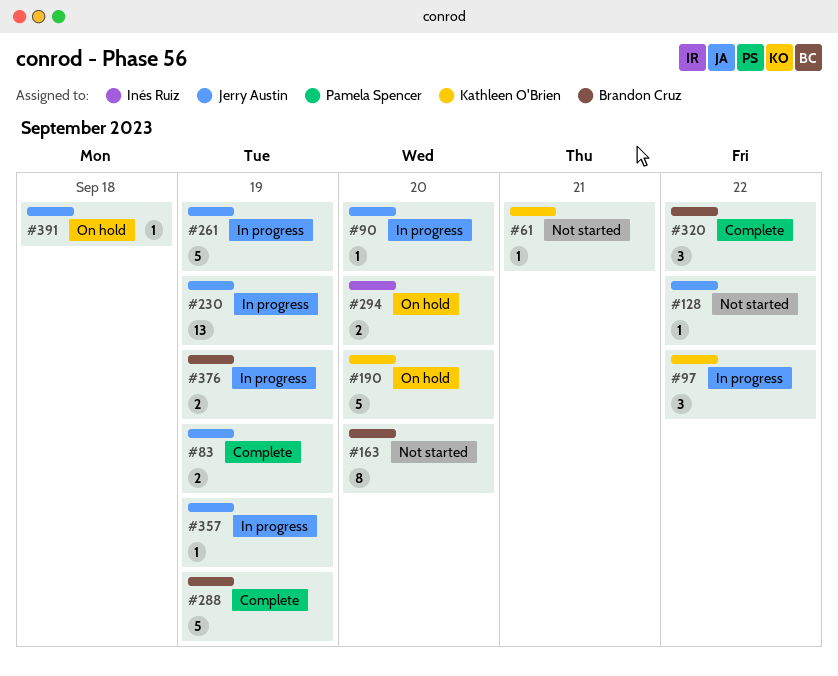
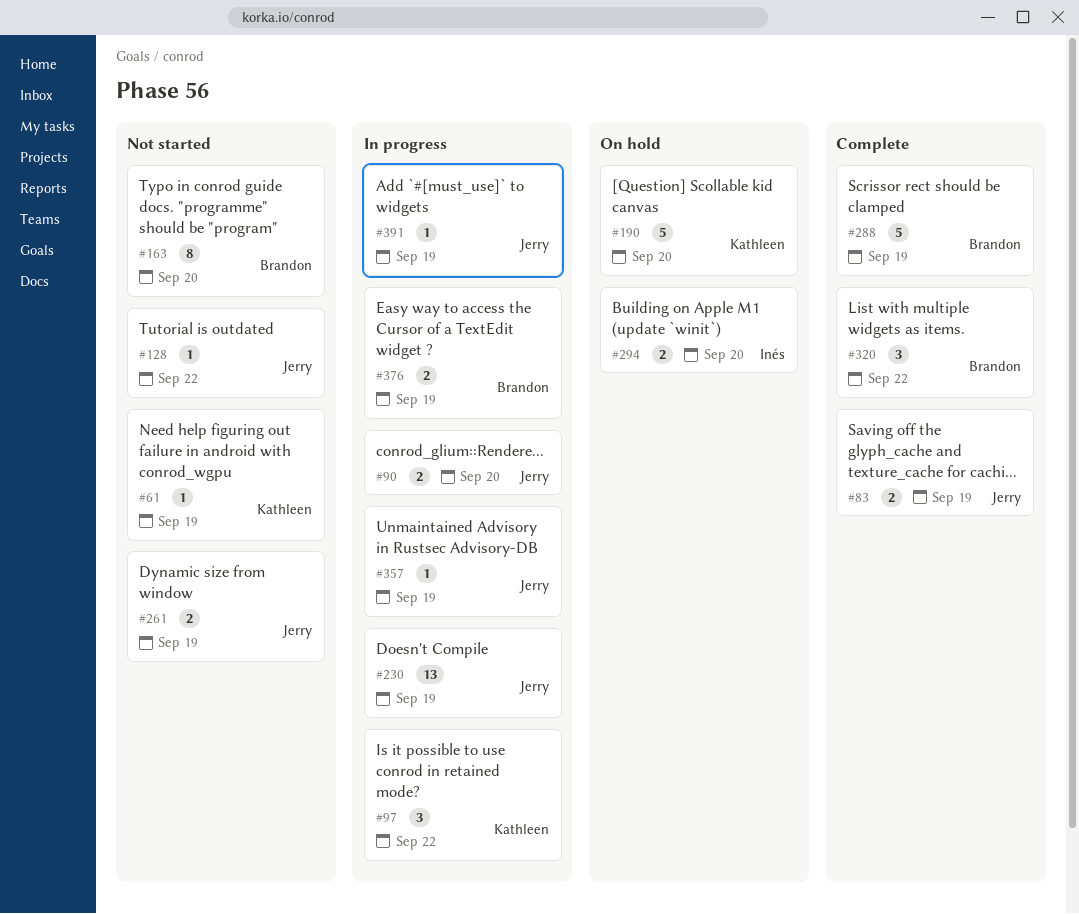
#61, due: Sep 21 -> Sep 19
#90, estimate: 1 -> 2
#261, status: In progress -> Not started
#261, estimate: 5 -> 2
#391, status: On hold -> In progress
#391, due: Sep 18 -> Sep 19

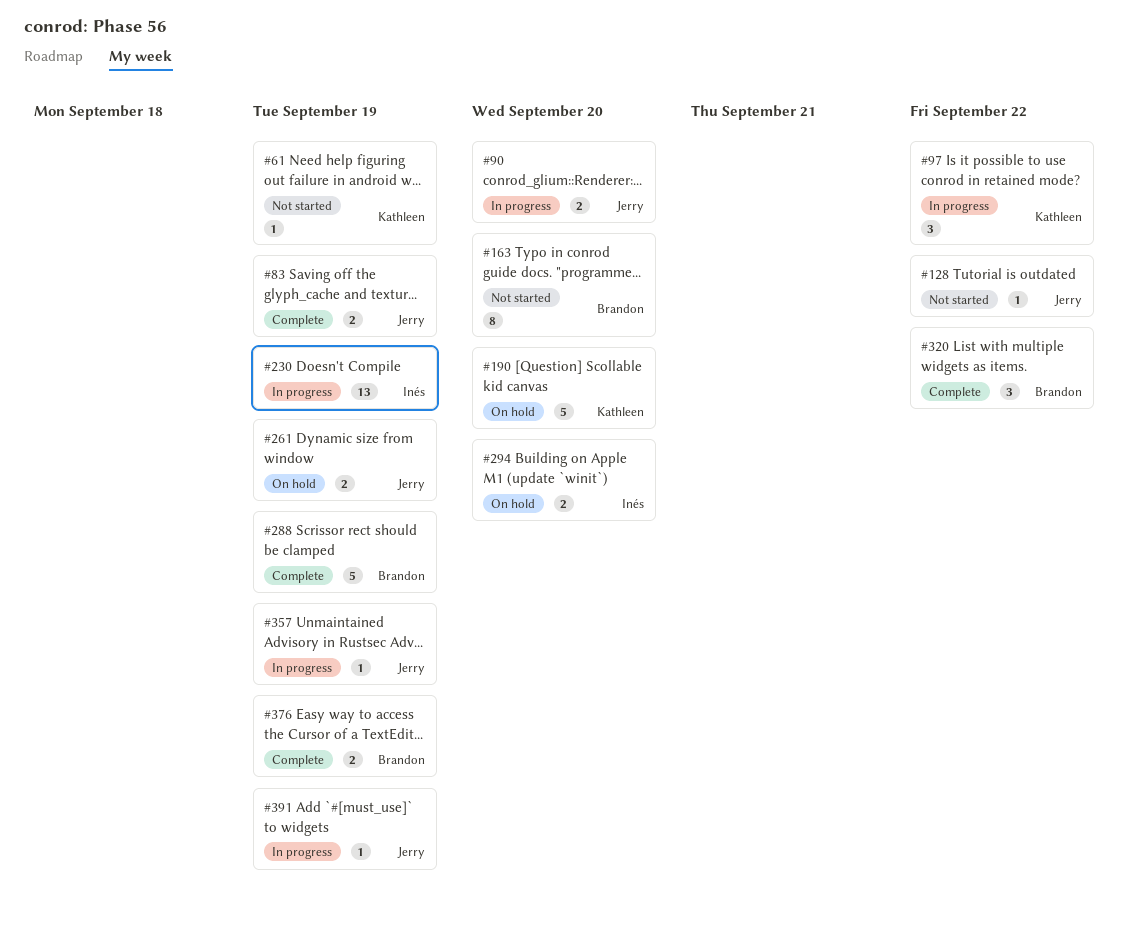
#230, owner: Jerry -> Inés
#261, status: Not started -> On hold
#376, status: In progress -> Complete

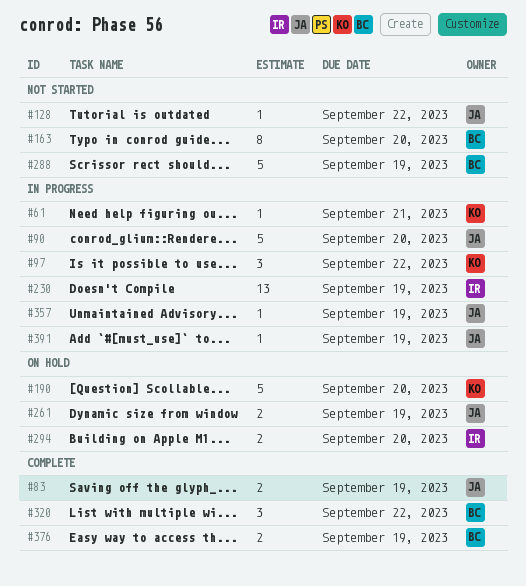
#61, status: Not started -> In progress
#61, due: Sep 19 -> Sep 21
#90, estimate: 2 -> 5
#288, status: Complete -> Not started

